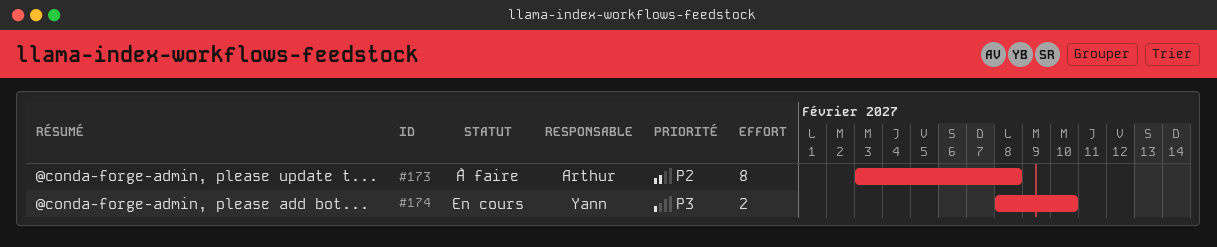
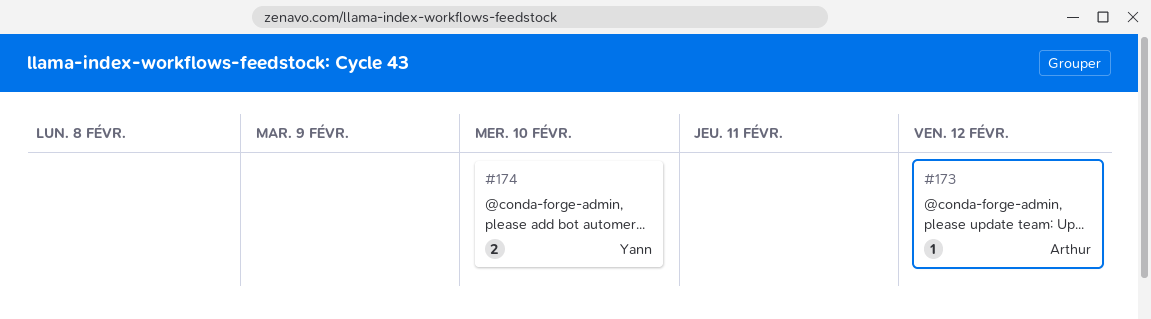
#173, estimate: 8 -> 1
#173, due: Feb 8 -> Feb 12

